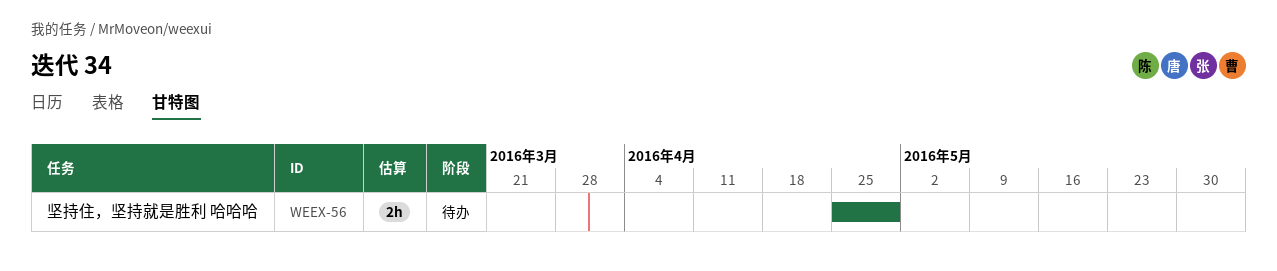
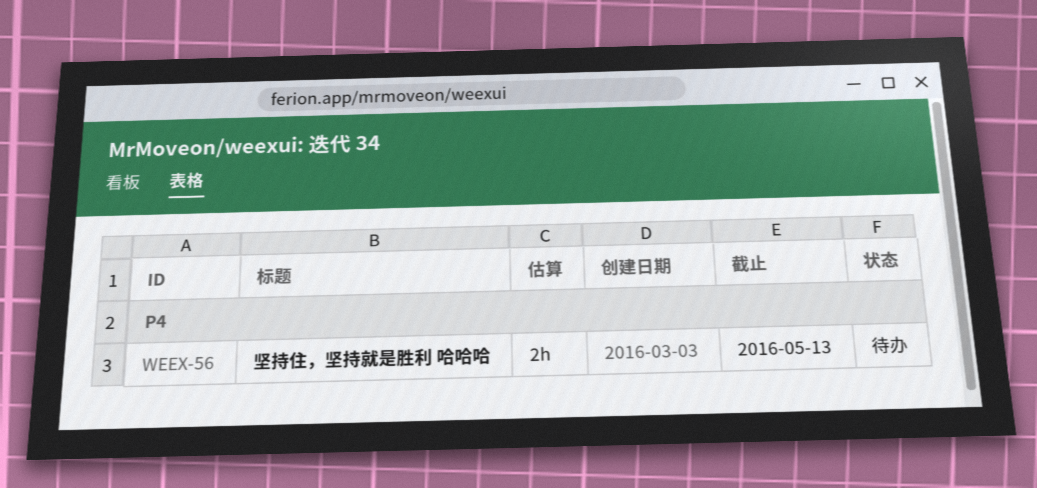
WEEX-56, due: Apr 29 -> May 13

